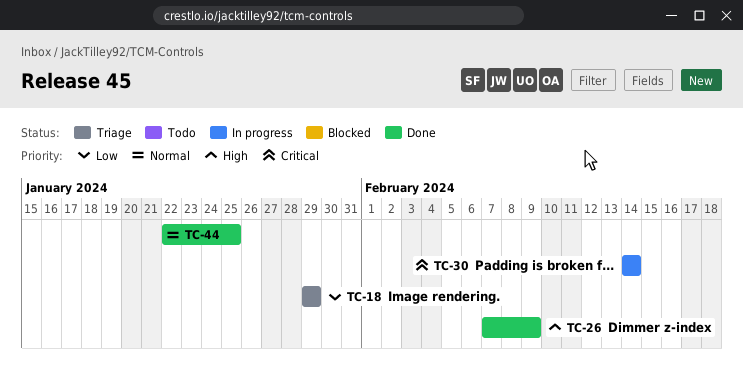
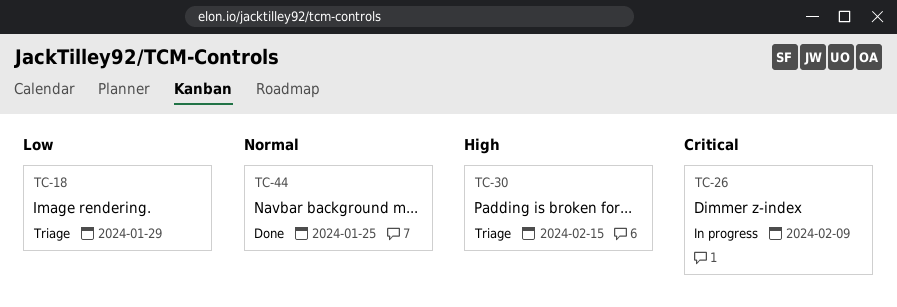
TC-26, status: Done -> In progress
TC-26, priority: High -> Critical
TC-30, status: In progress -> Triage
TC-30, priority: Critical -> High
TC-30, due: Feb 14 -> Feb 15

